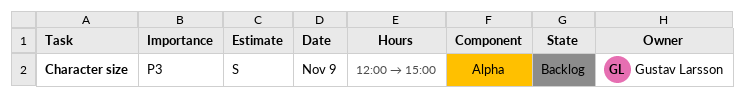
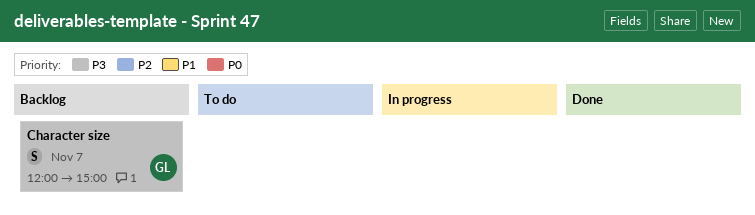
Character size, day: Nov 9 -> Nov 7

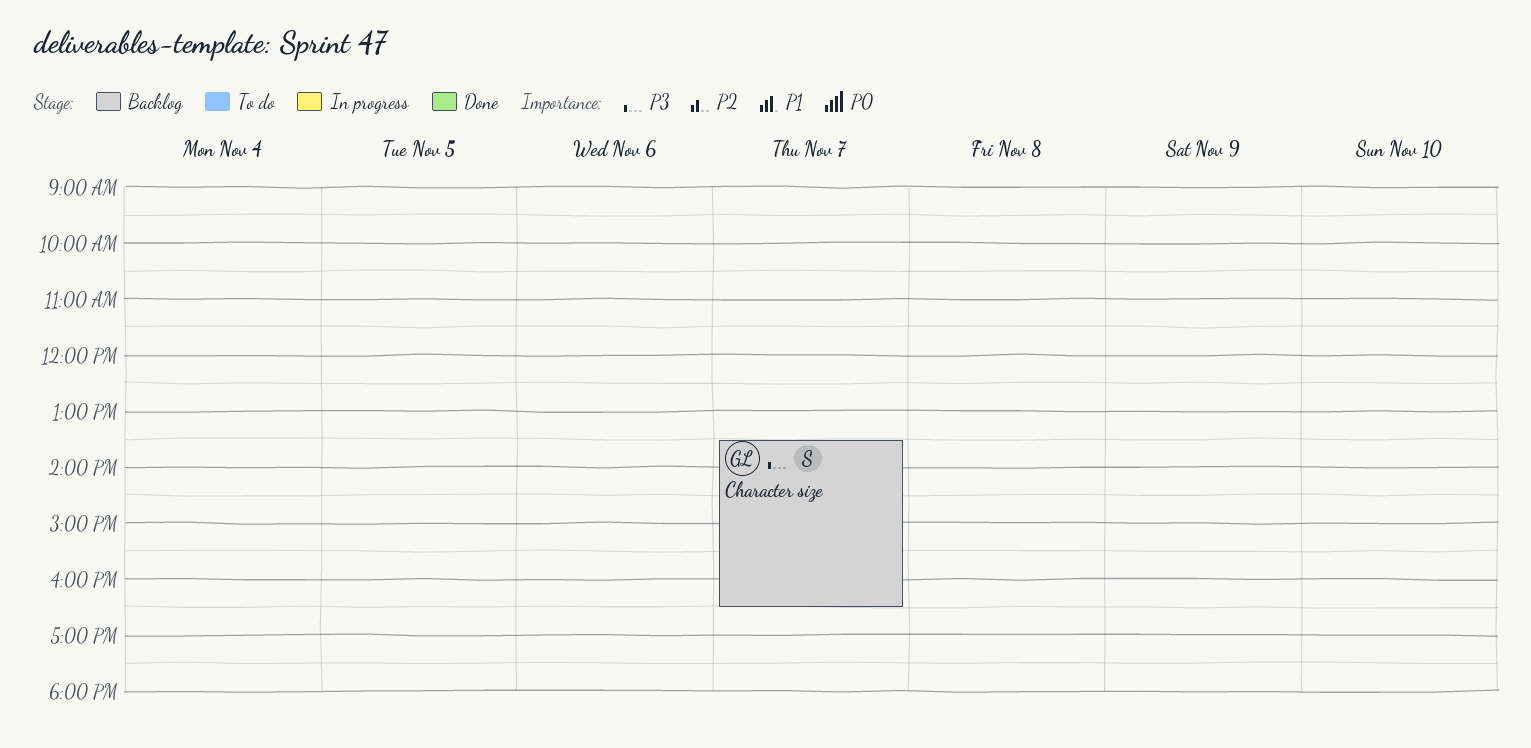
Character size, begins: 12:00 -> 13:30
Character size, ends: 15:00 -> 16:30

